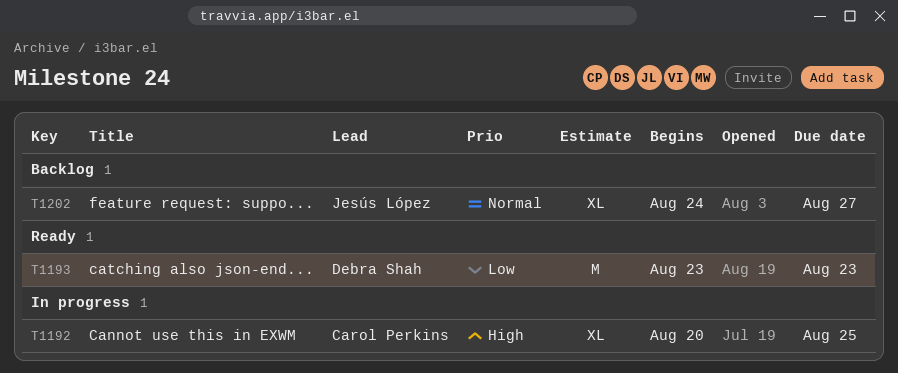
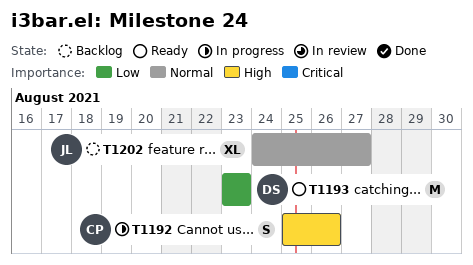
T1192, estimate: XL -> S
T1192, start: Aug 20 -> Aug 25
T1192, due: Aug 25 -> Aug 26

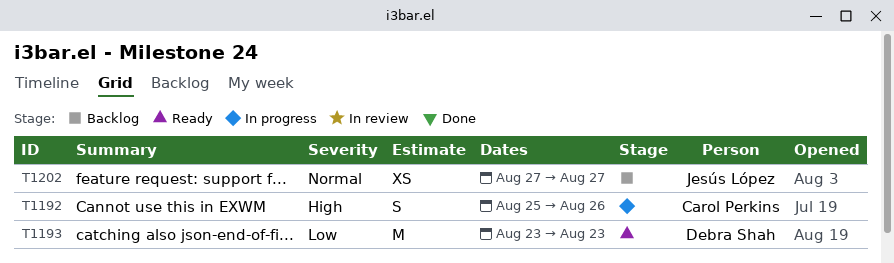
T1202, estimate: XL -> XS
T1202, start: Aug 24 -> Aug 27

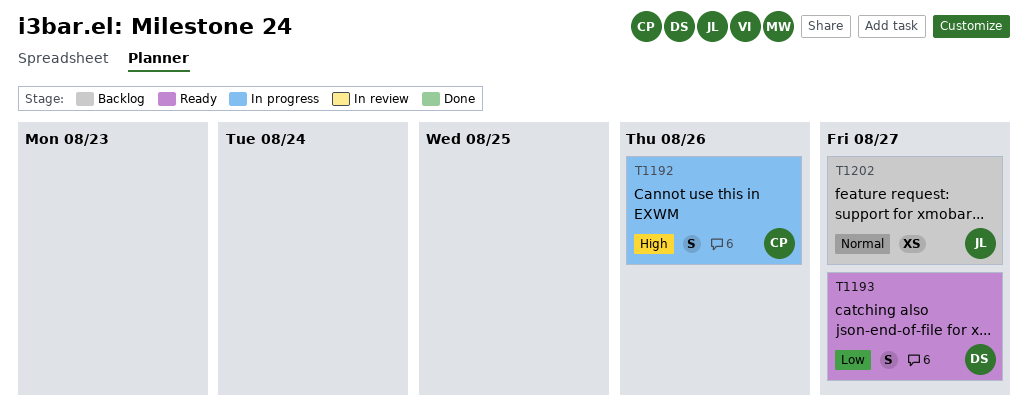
T1193, estimate: M -> S
T1193, due: Aug 23 -> Aug 27

